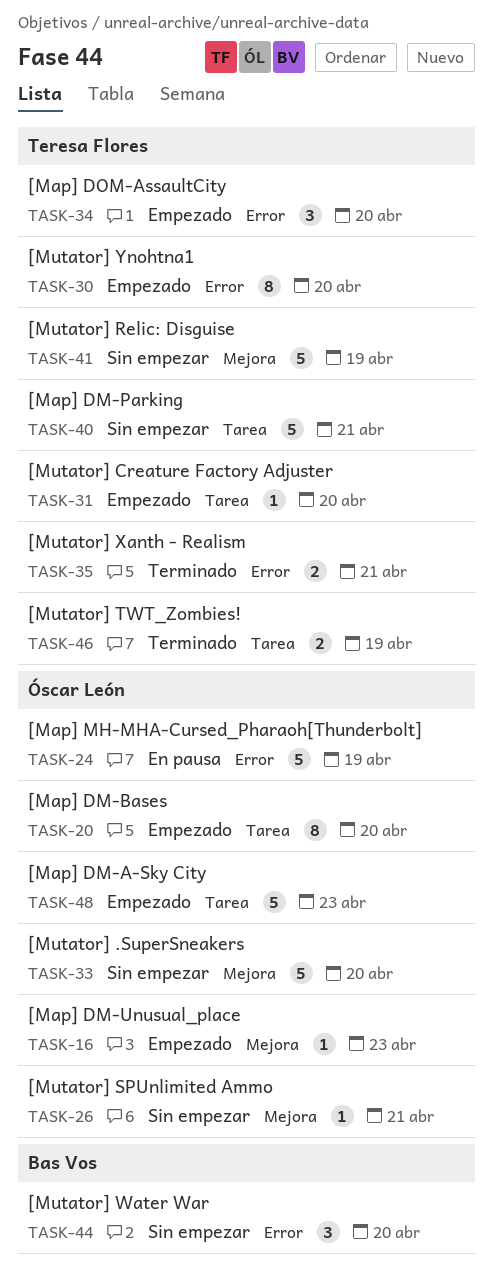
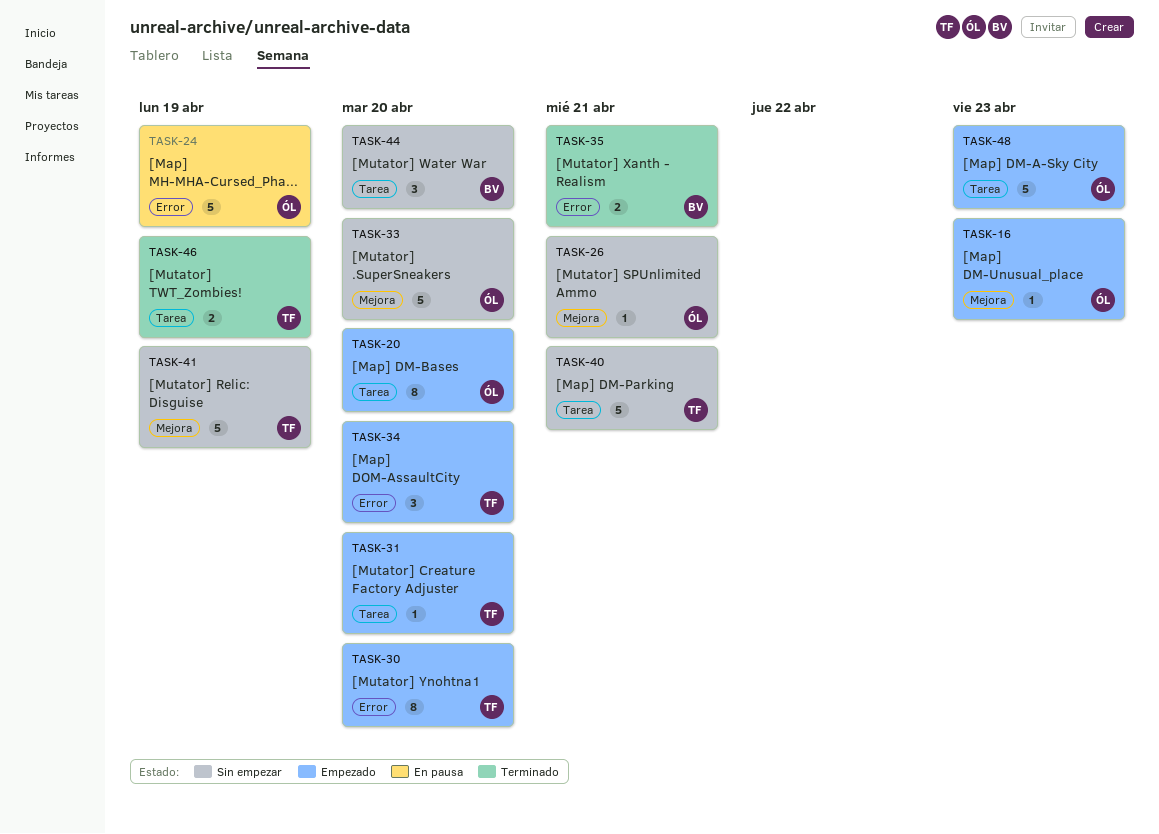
TASK-35, owner: Teresa Flores -> Bas Vos
TASK-44, label: Error -> Tarea

